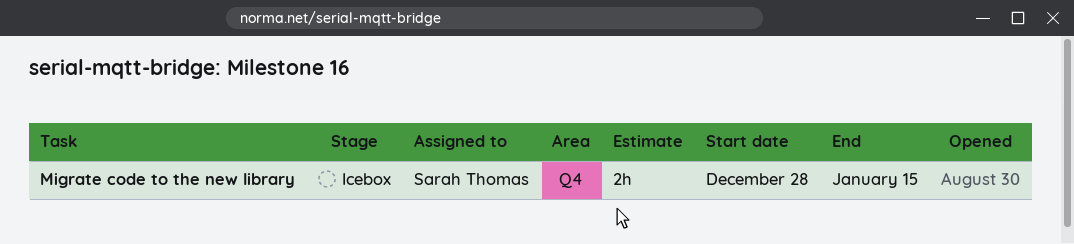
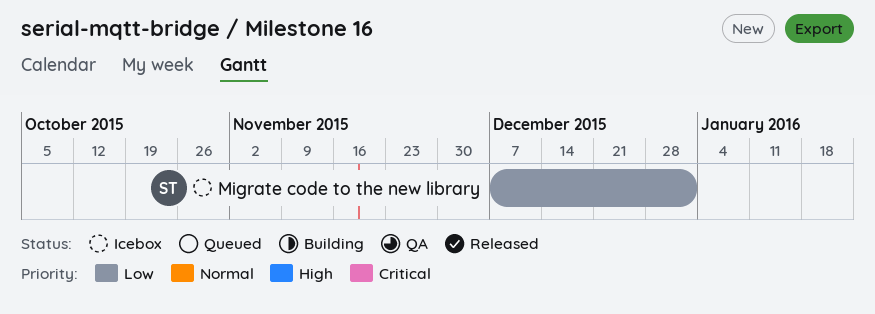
Migrate code to the new library, start: Dec 28 -> Dec 7
Migrate code to the new library, due: Jan 15 -> Jan 1

